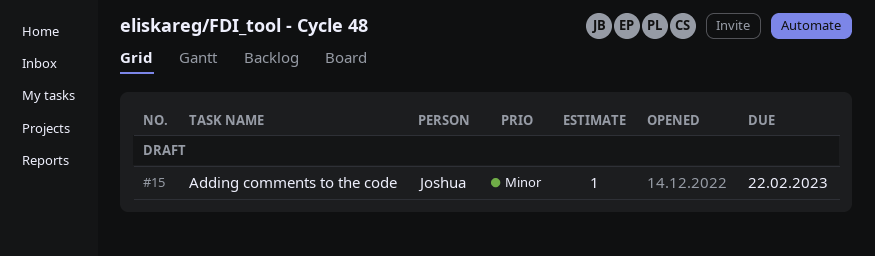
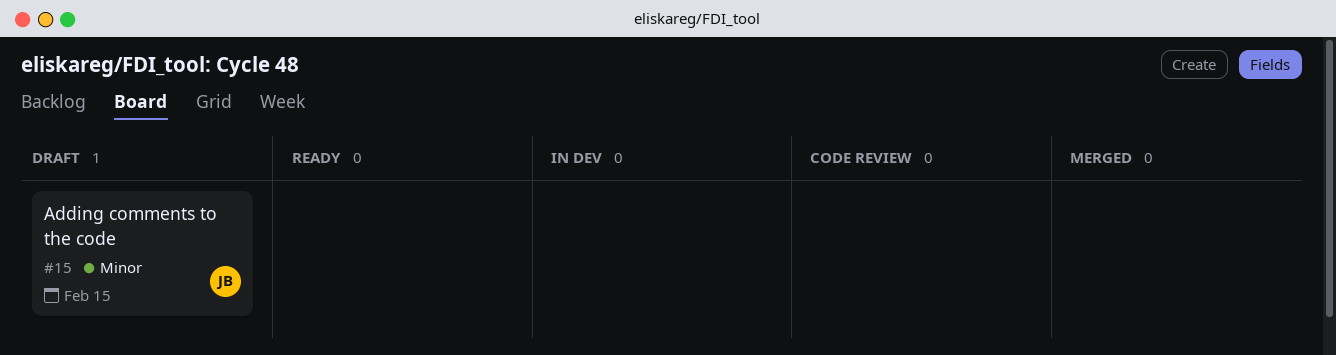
#15, due: Feb 22 -> Feb 15

